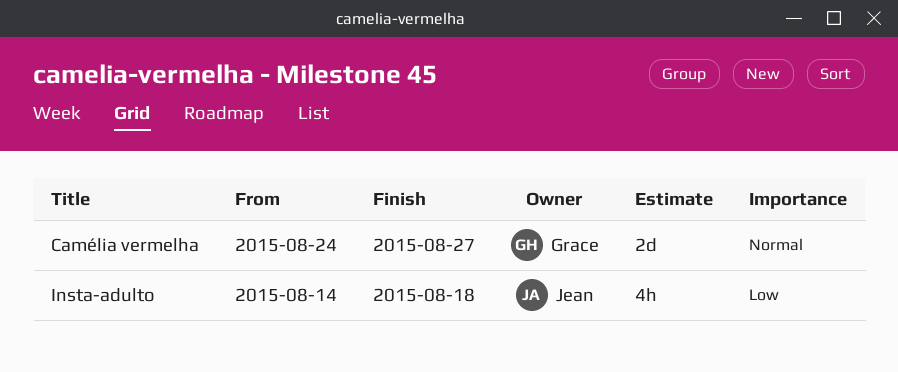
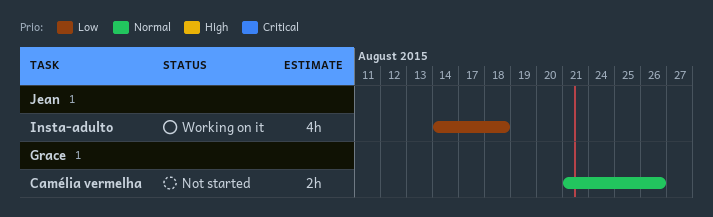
Camélia vermelha, estimate: 2d -> 2h
Camélia vermelha, start: Aug 24 -> Aug 21
Camélia vermelha, due: Aug 27 -> Aug 26

